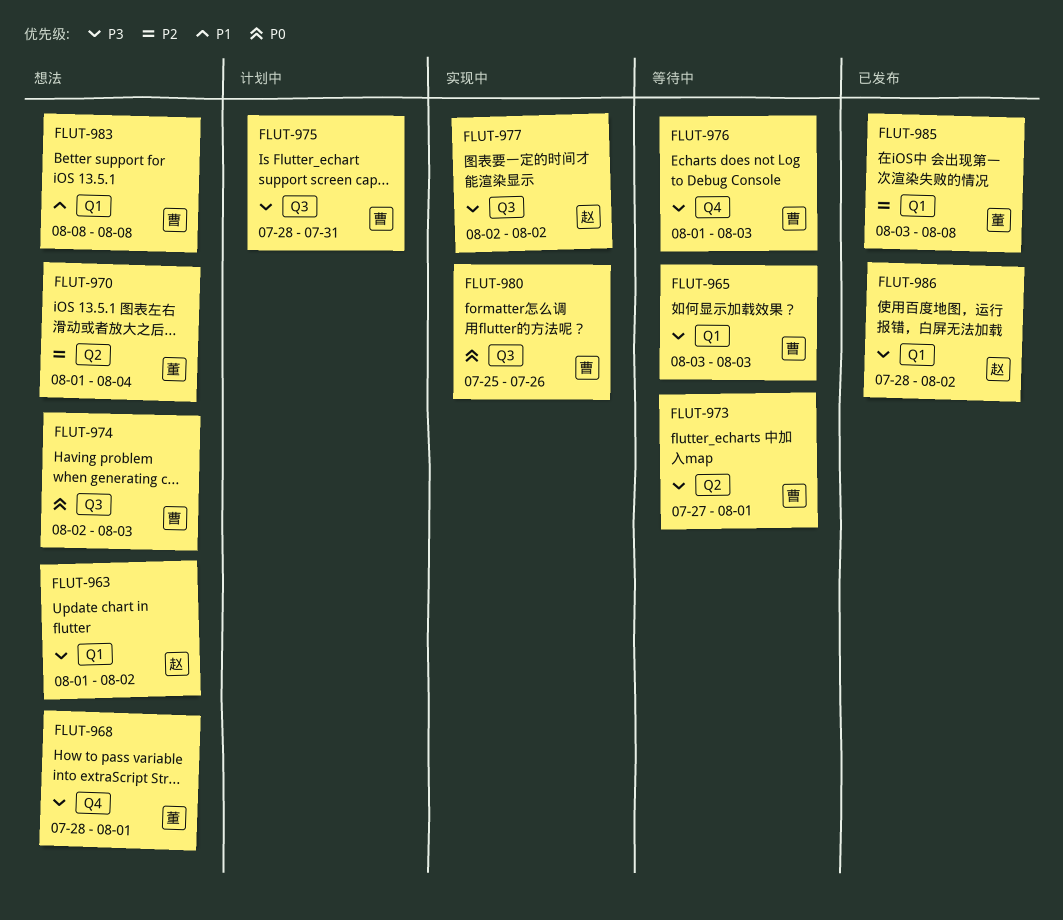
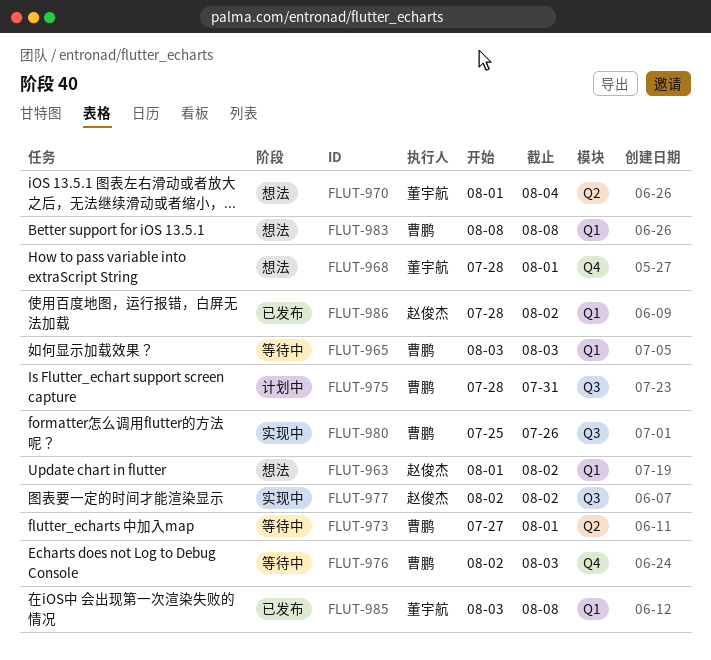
FLUT-974: present -> none
FLUT-976, start: Aug 1 -> Aug 2

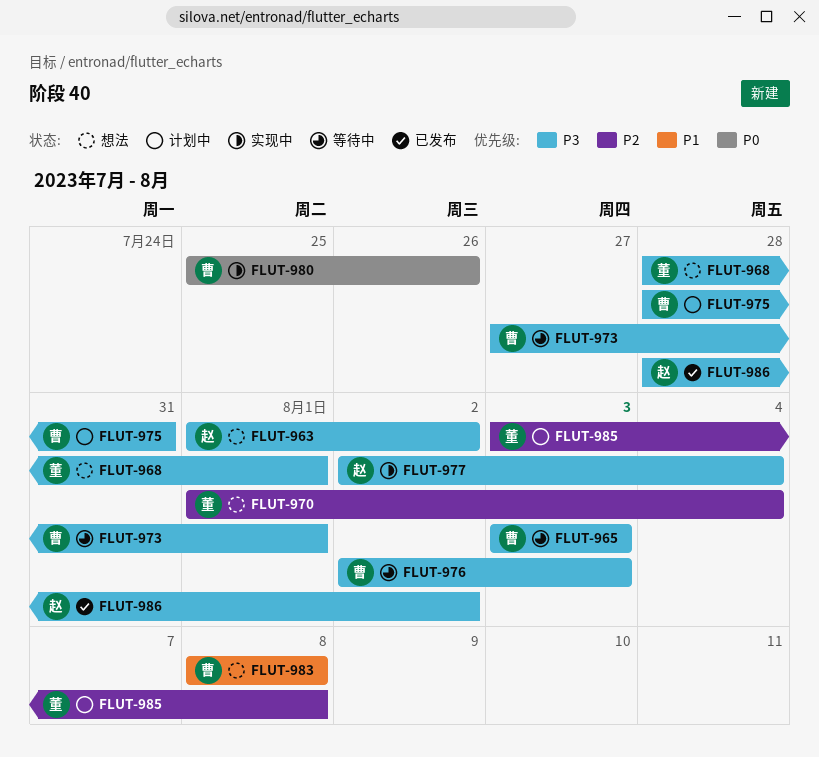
FLUT-977, due: Aug 2 -> Aug 4
FLUT-985, status: 已发布 -> 计划中

